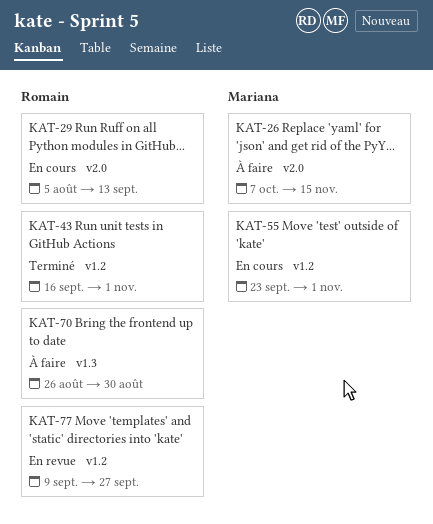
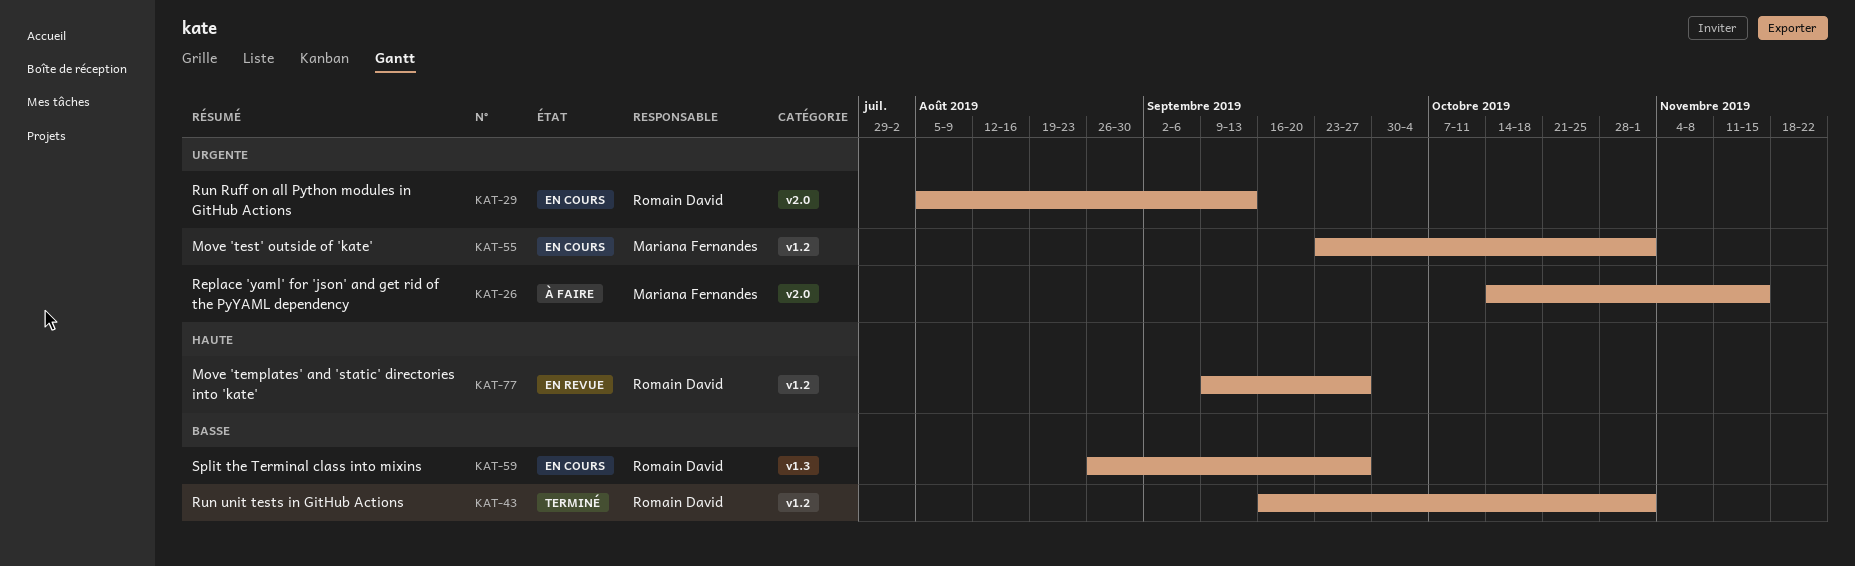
KAT-26, start: Oct 7 -> Oct 14
KAT-59: none -> present
KAT-70: present -> none

